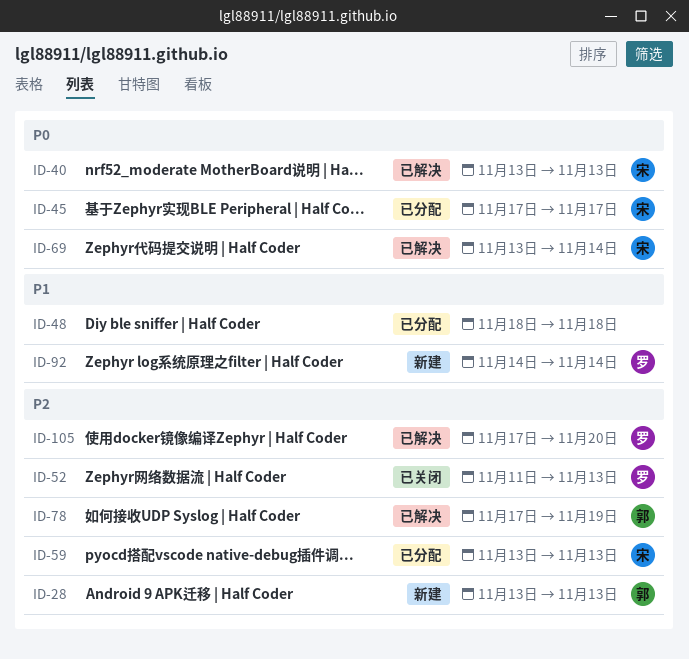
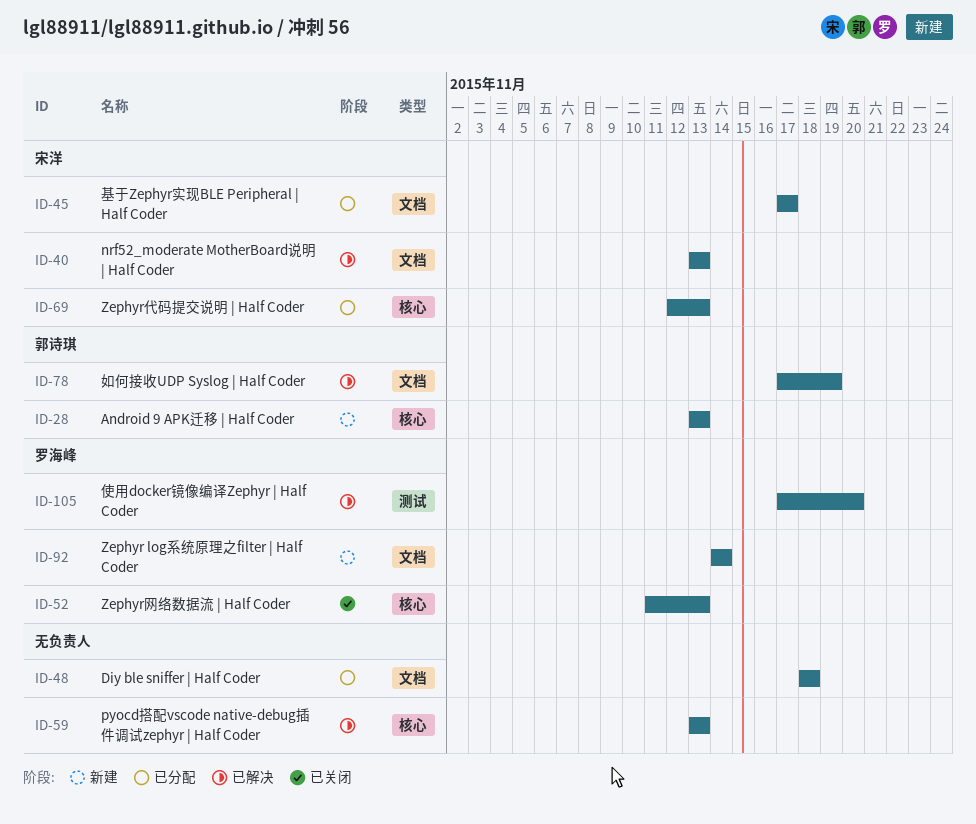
ID-59, status: 已分配 -> 已解决
ID-59, owner: 宋洋 -> none
ID-69, status: 已解决 -> 已分配
ID-69, start: Nov 13 -> Nov 12
ID-69, due: Nov 14 -> Nov 13

